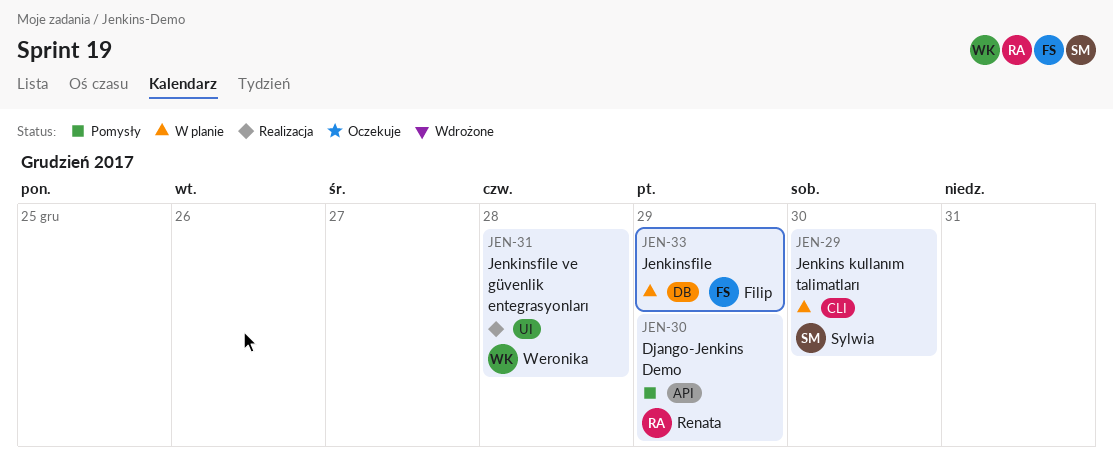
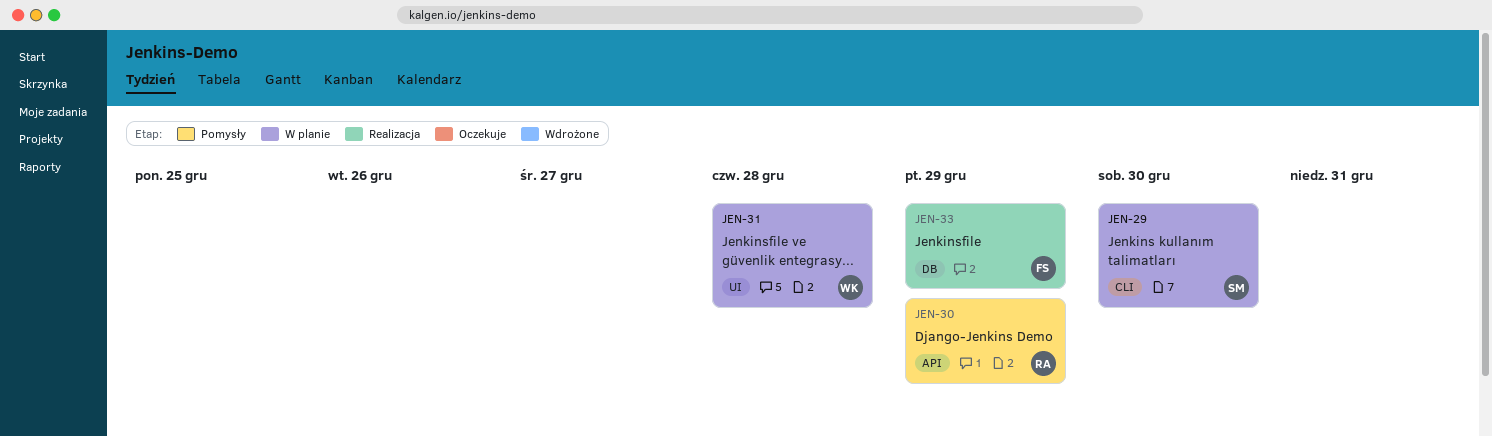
JEN-31, status: Realizacja -> W planie
JEN-33, status: W planie -> Realizacja

